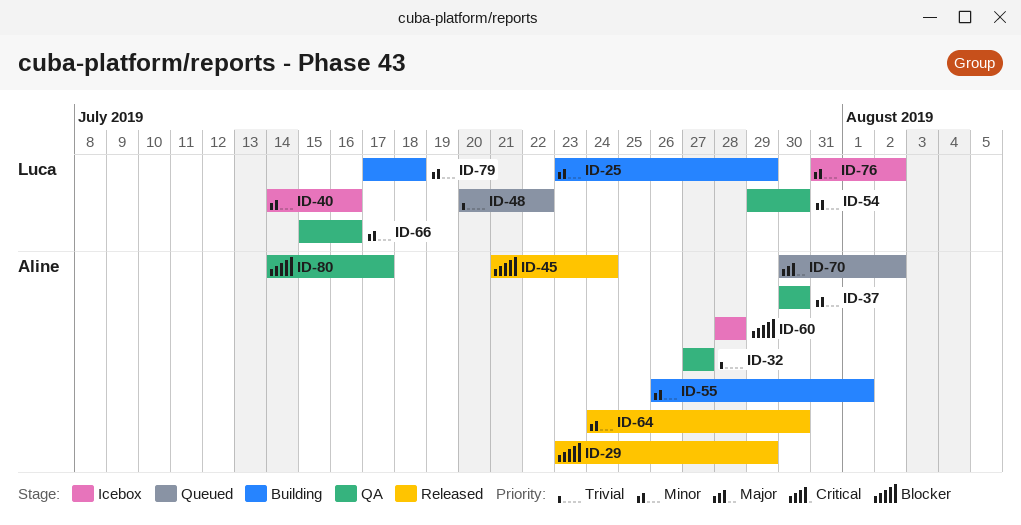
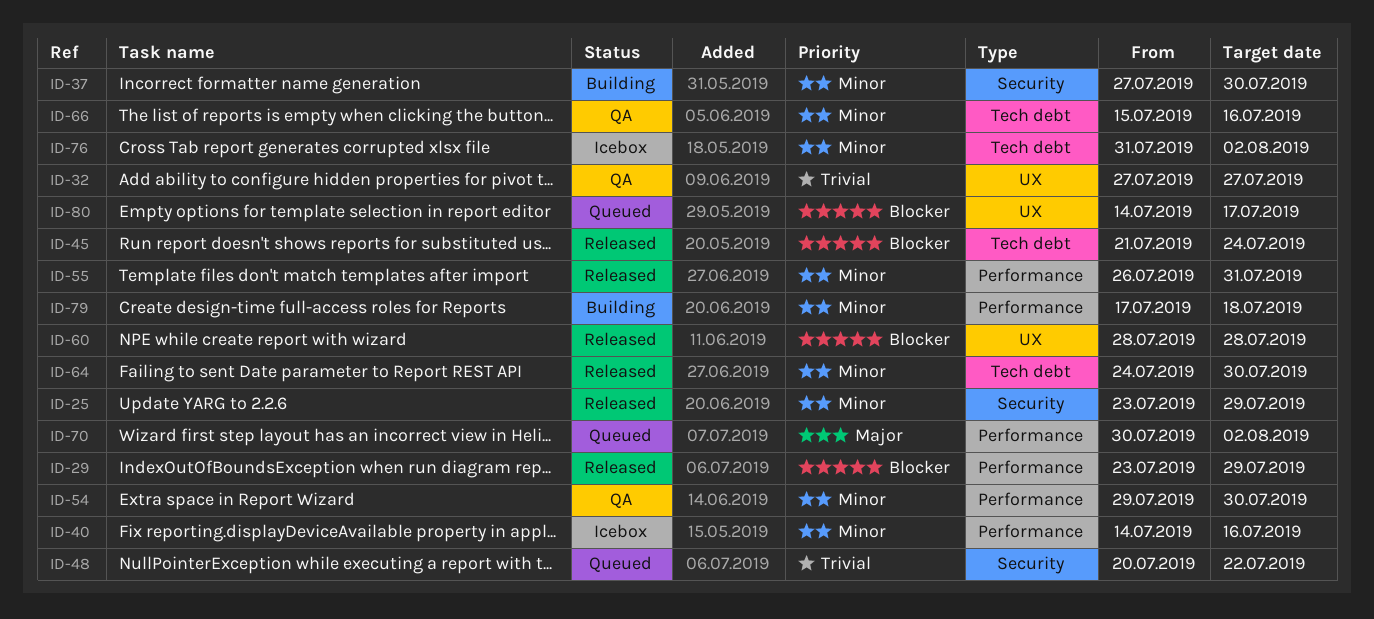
ID-25, status: Building -> Released
ID-37, status: QA -> Building
ID-37, start: Jul 30 -> Jul 27
ID-55, status: Building -> Released
ID-55, due: Aug 1 -> Jul 31
ID-60, status: Icebox -> Released
ID-80, status: QA -> Queued

